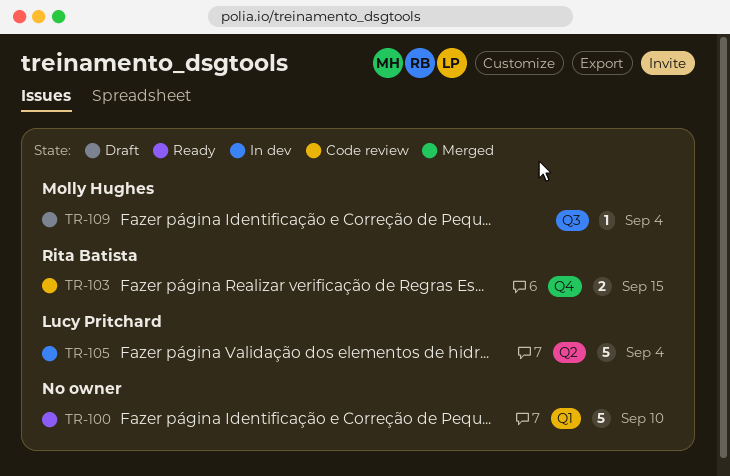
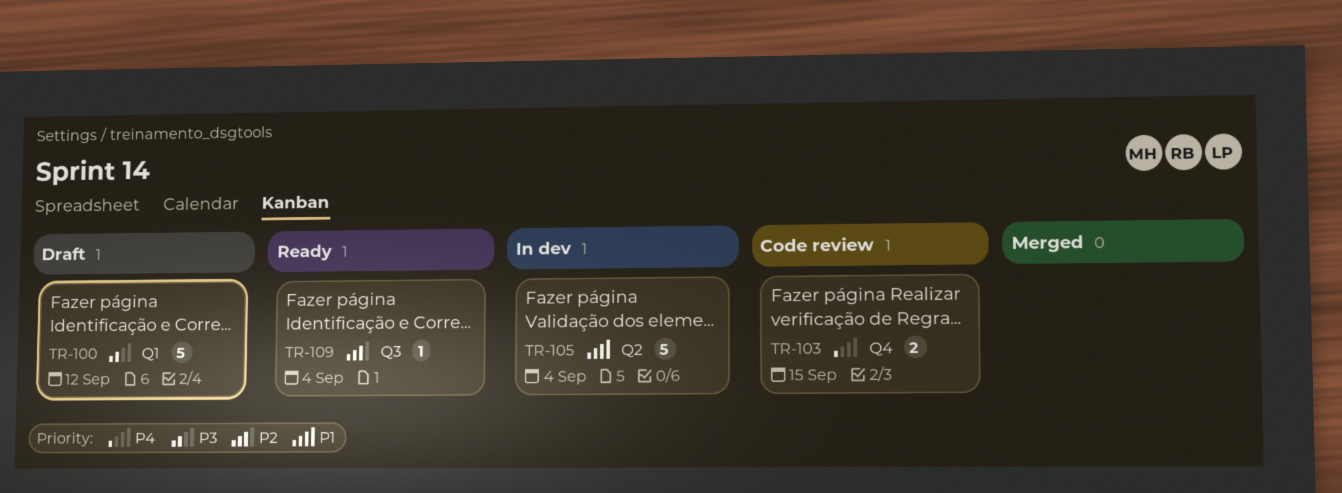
TR-100, status: Ready -> Draft
TR-100, due: Sep 10 -> Sep 12
TR-109, status: Draft -> Ready

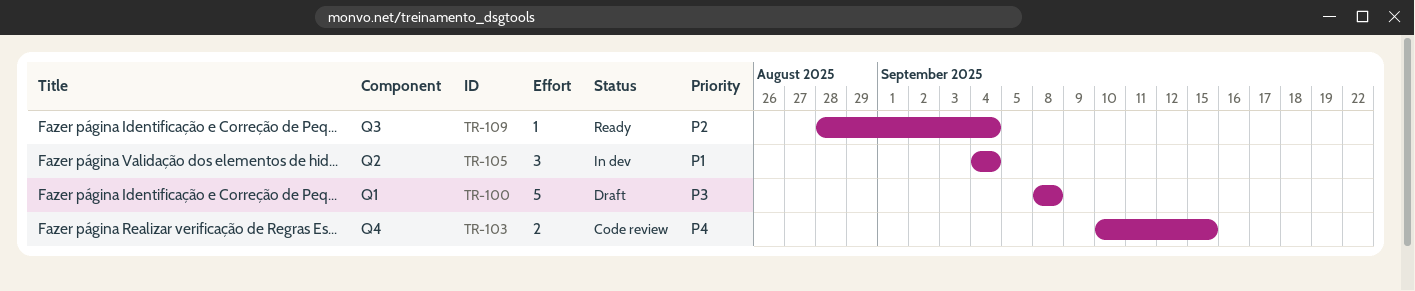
TR-100, due: Sep 12 -> Sep 8
TR-105, estimate: 5 -> 3

